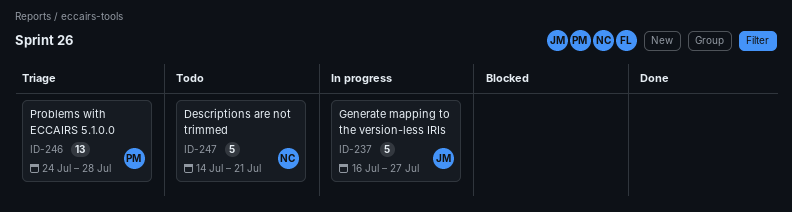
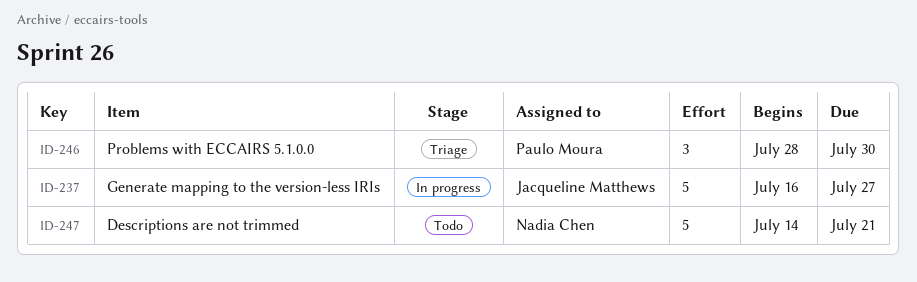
ID-246, estimate: 13 -> 3
ID-246, start: Jul 24 -> Jul 28
ID-246, due: Jul 28 -> Jul 30

